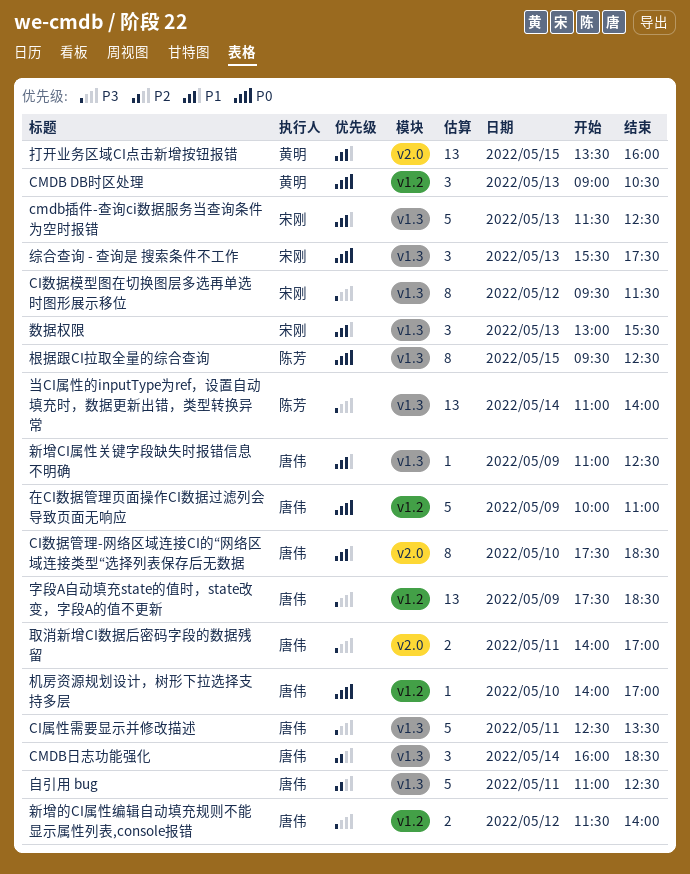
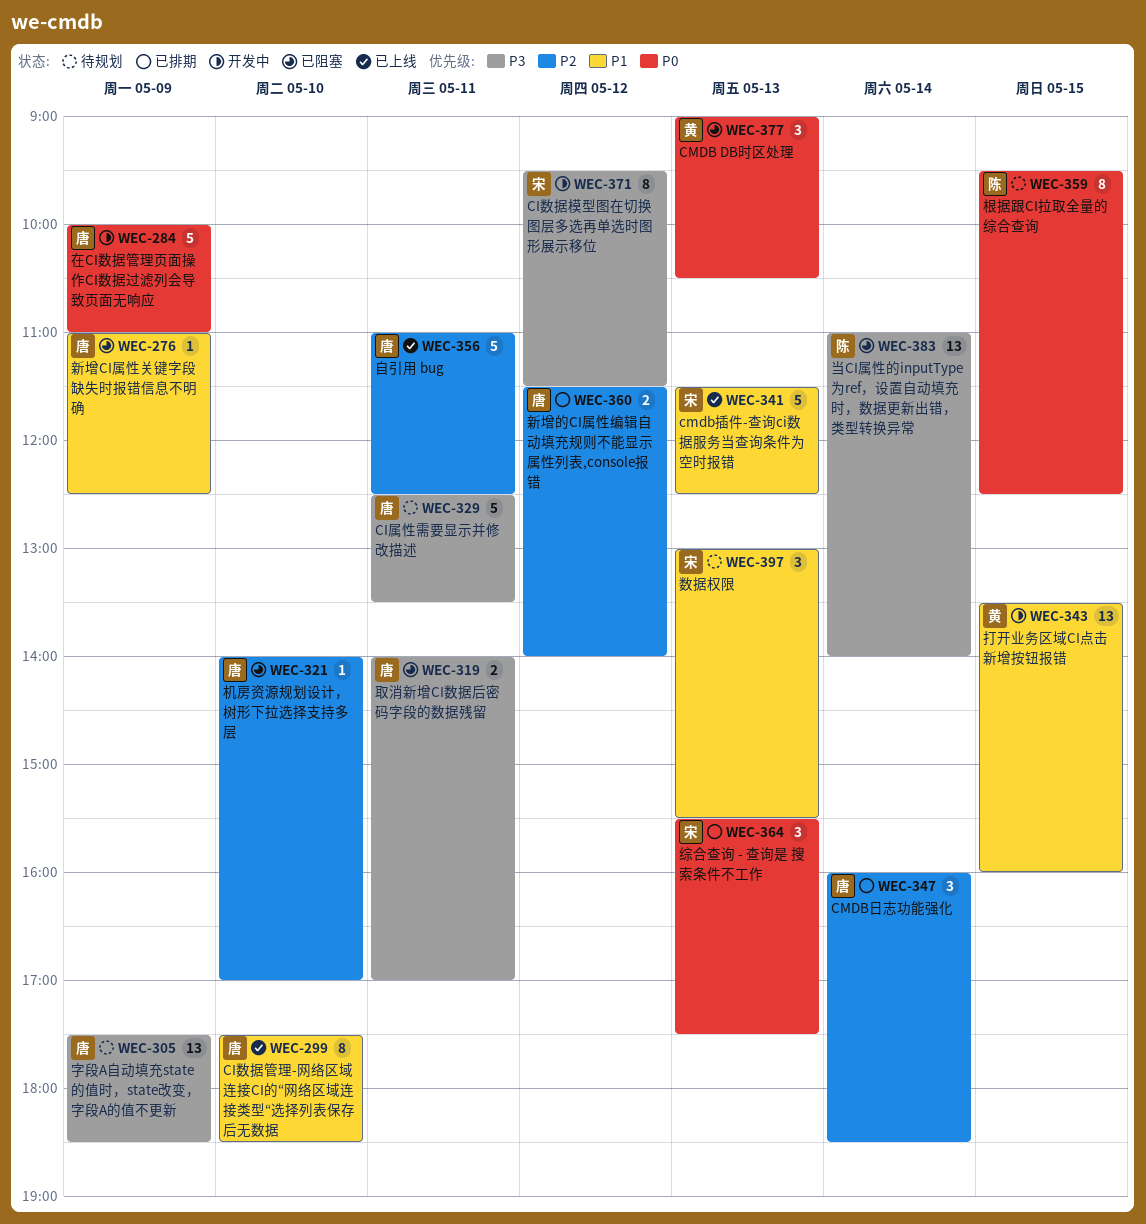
新增的CI属性编辑自动填充规则不能显示属性列表,console报错, priority: P3 -> P2
机房资源规划设计，树形下拉选择支持多层, priority: P0 -> P2

